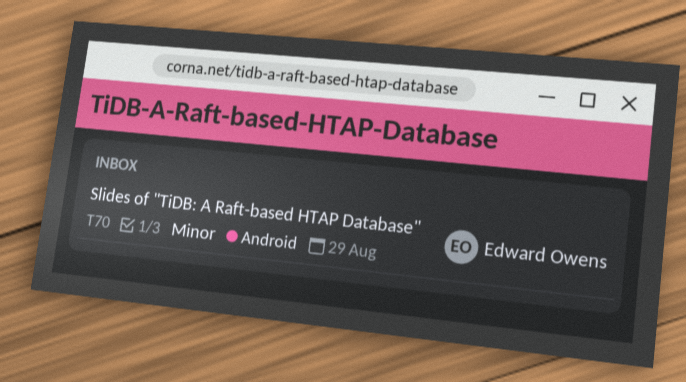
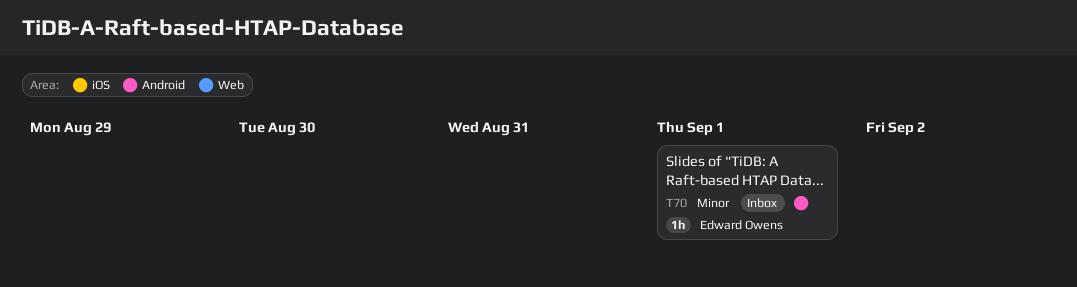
T70, due: Aug 29 -> Sep 1

